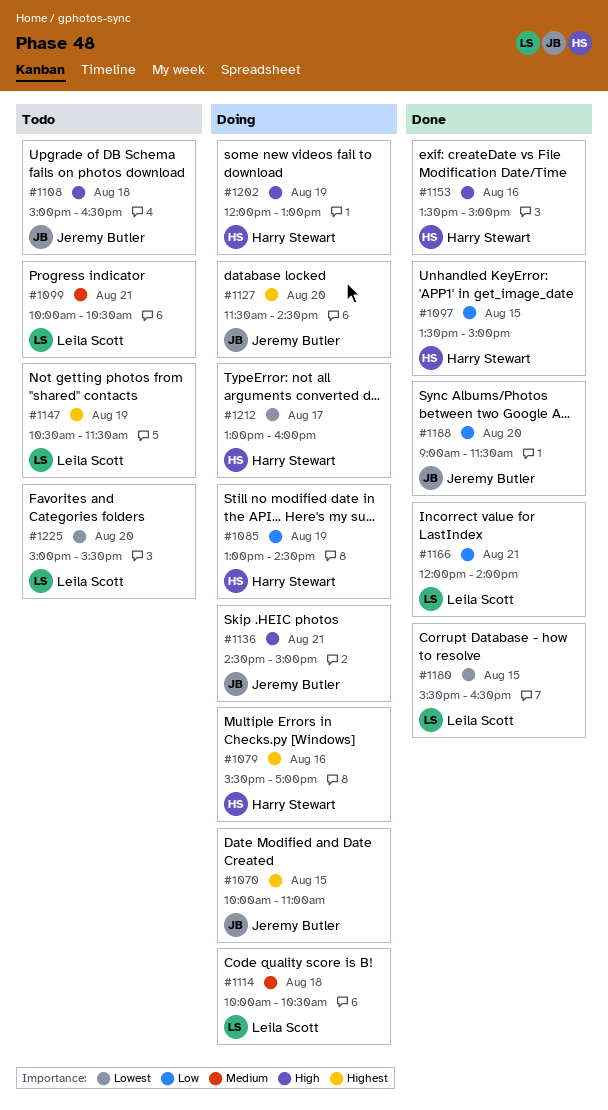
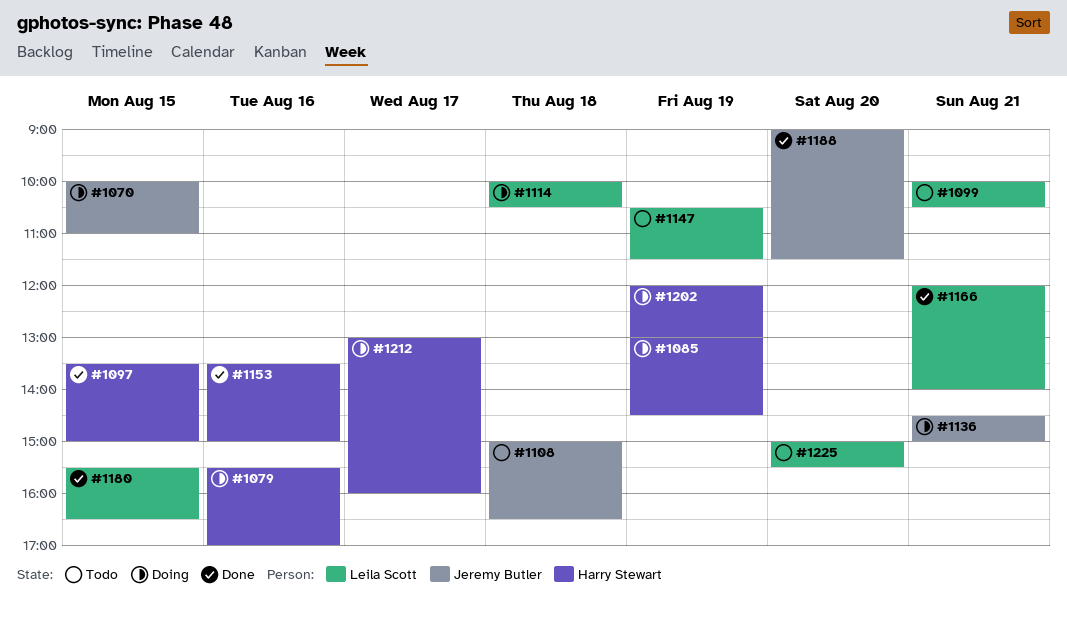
#1127: present -> none

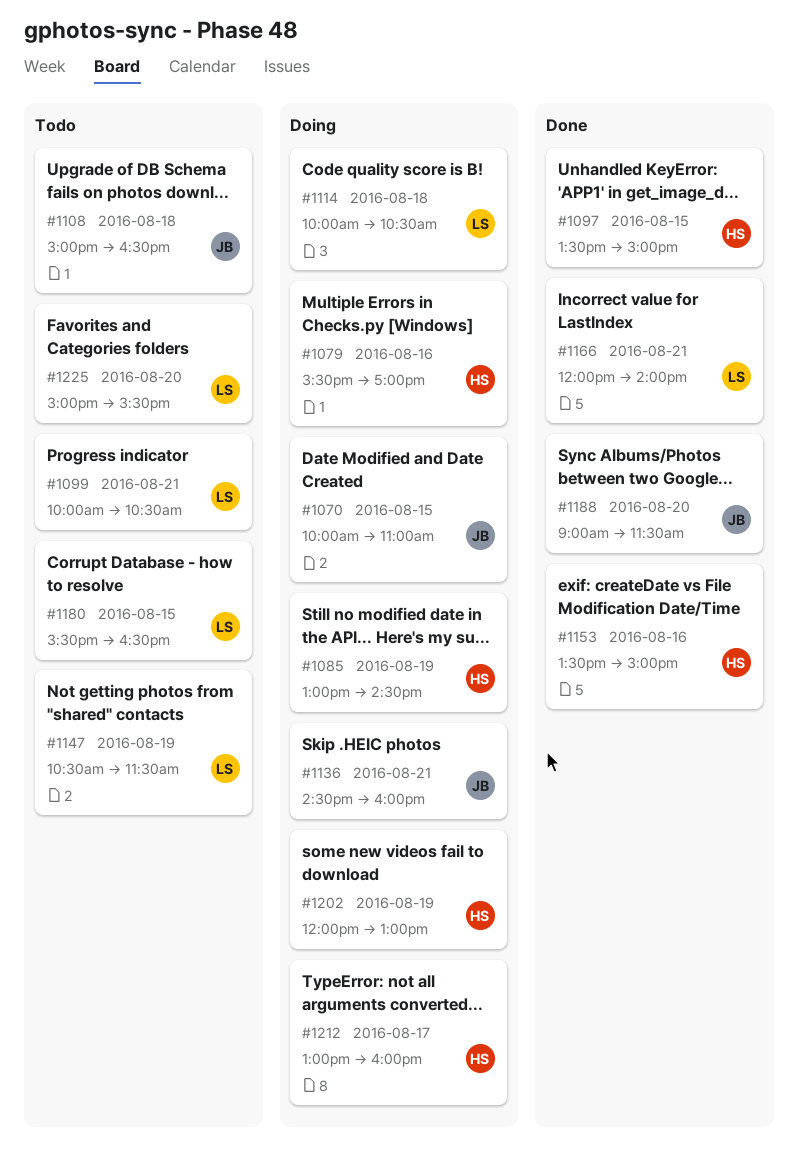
#1136, ends: 15:00 -> 16:00
#1180, status: Done -> Todo

